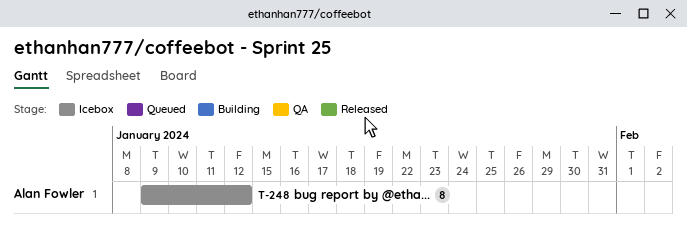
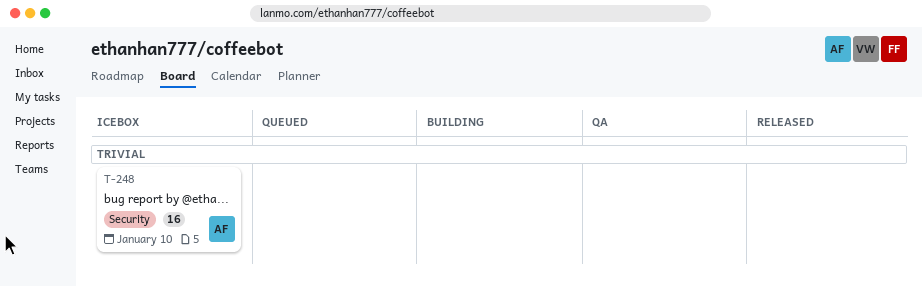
T-248, estimate: 8 -> 16
T-248, due: Jan 12 -> Jan 10

